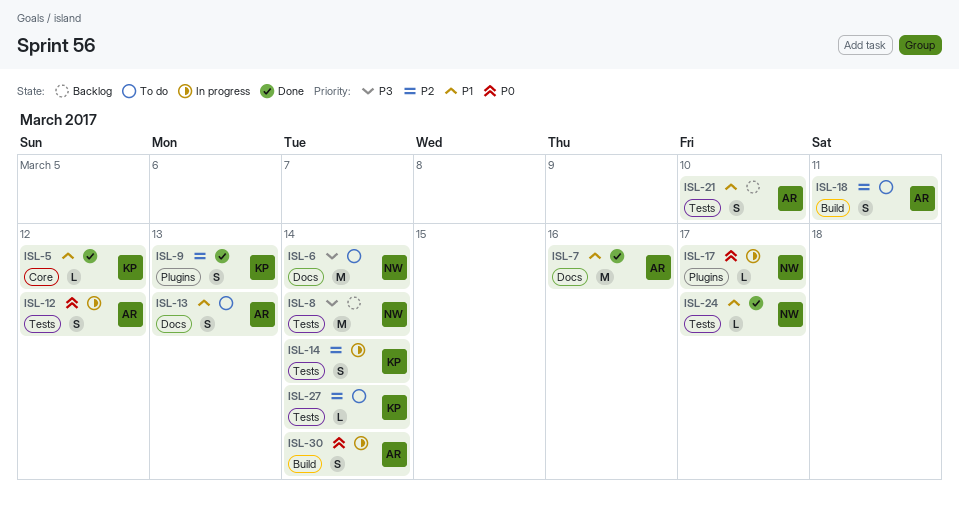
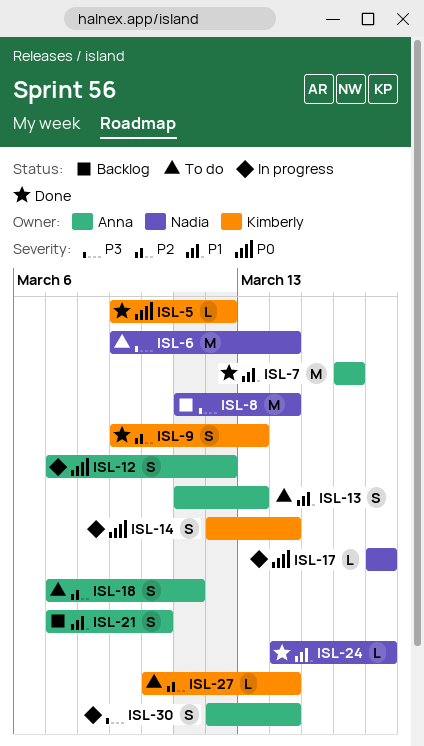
ISL-5, priority: P1 -> P0
ISL-14, priority: P2 -> P0
ISL-30, priority: P0 -> P3

